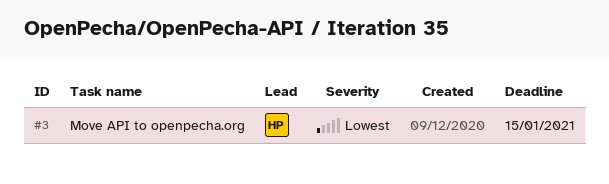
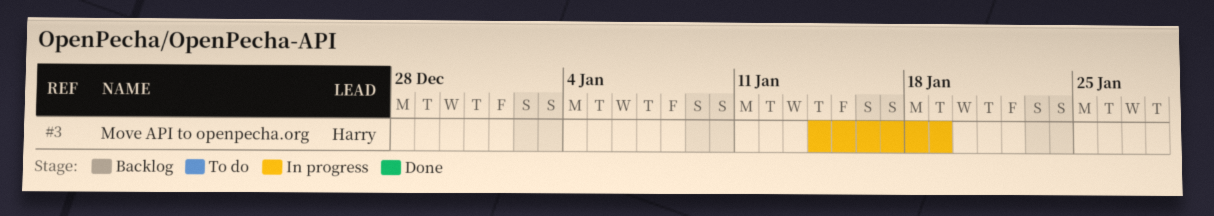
#3, due: Jan 15 -> Jan 19

